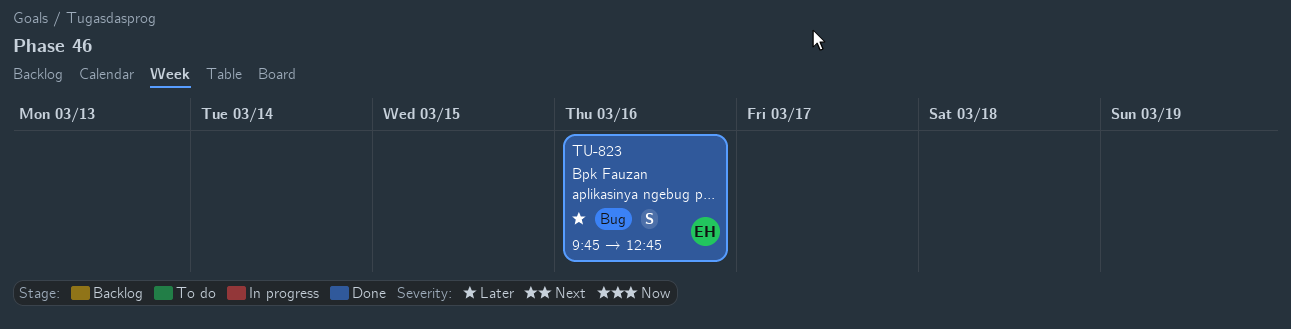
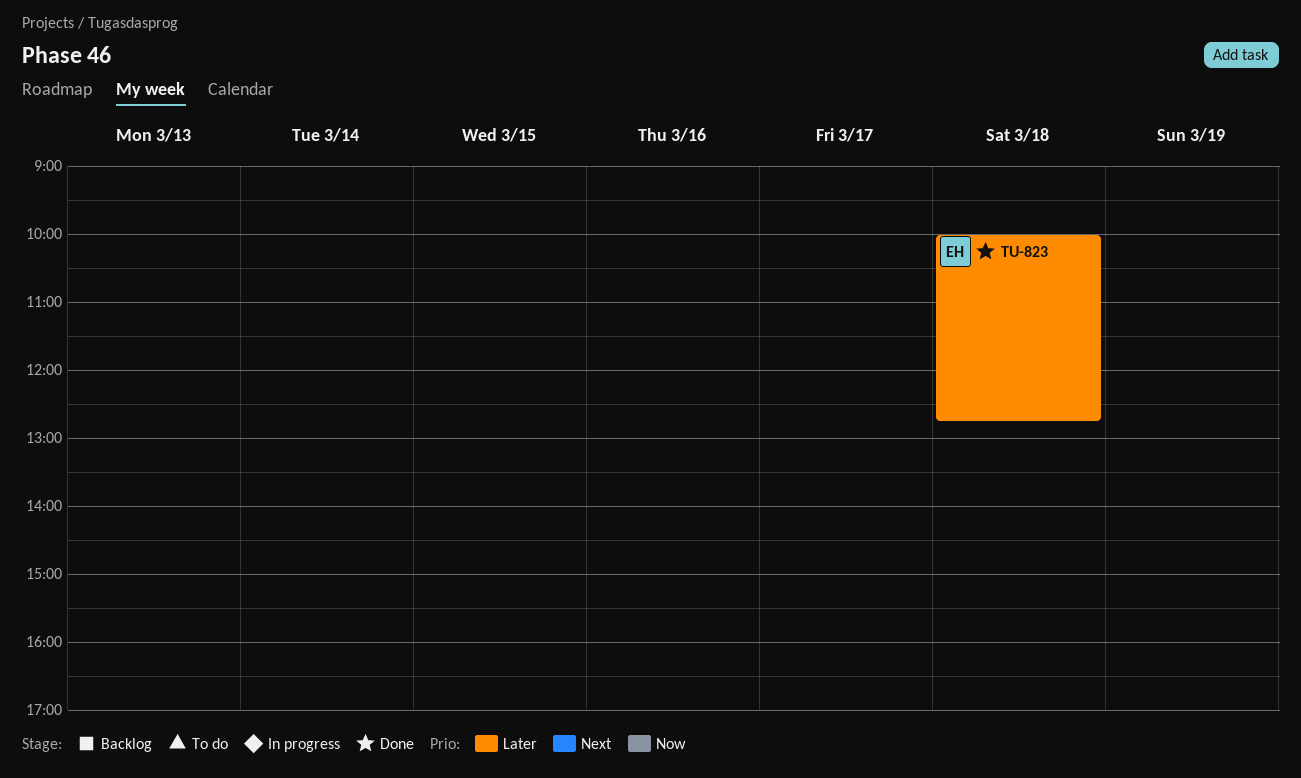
TU-823, day: Mar 16 -> Mar 18
TU-823, begins: 09:45 -> 10:00

